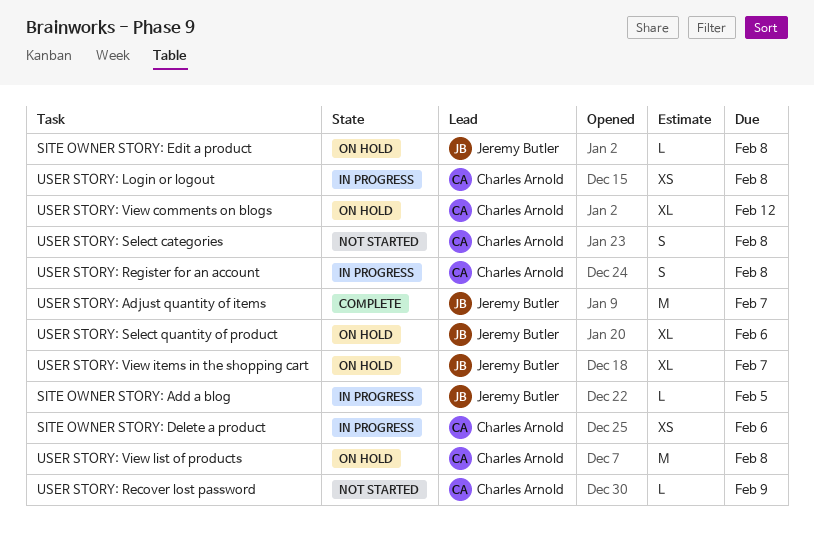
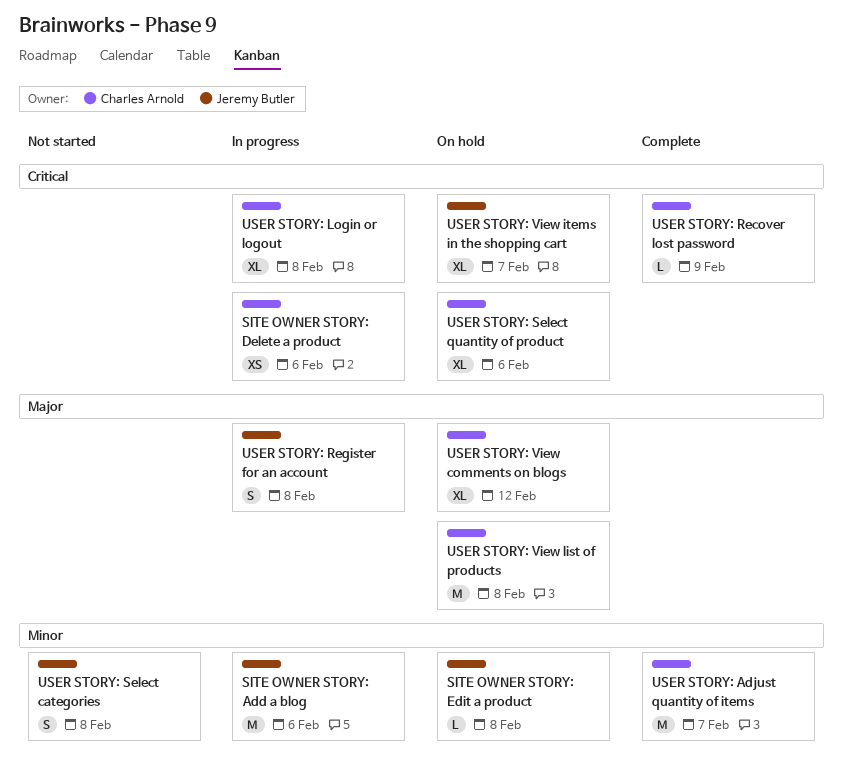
SITE OWNER STORY: Add a blog, estimate: L -> M
SITE OWNER STORY: Add a blog, due: Feb 5 -> Feb 6
USER STORY: Adjust quantity of items, owner: Jeremy Butler -> Charles Arnold
USER STORY: Login or logout, estimate: XS -> XL
USER STORY: Recover lost password, status: Not started -> Complete
USER STORY: Register for an account, owner: Charles Arnold -> Jeremy Butler
USER STORY: Select categories, owner: Charles Arnold -> Jeremy Butler
USER STORY: Select quantity of product, owner: Jeremy Butler -> Charles Arnold

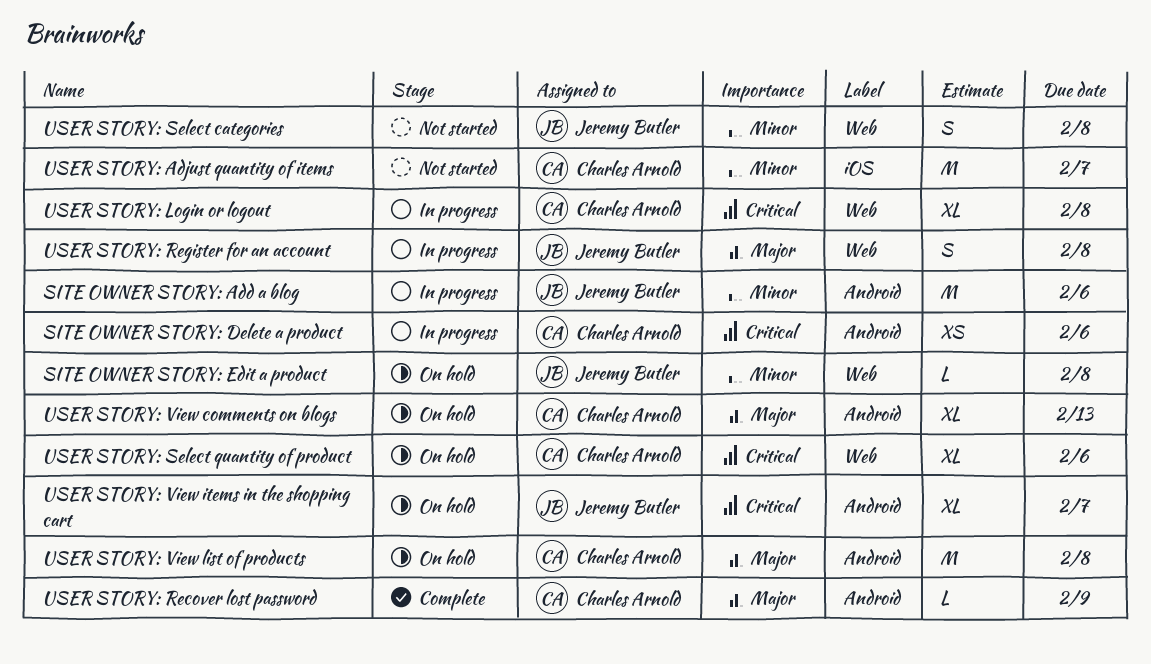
USER STORY: Adjust quantity of items, status: Complete -> Not started
USER STORY: Recover lost password, priority: Critical -> Major
USER STORY: View comments on blogs, due: Feb 12 -> Feb 13

